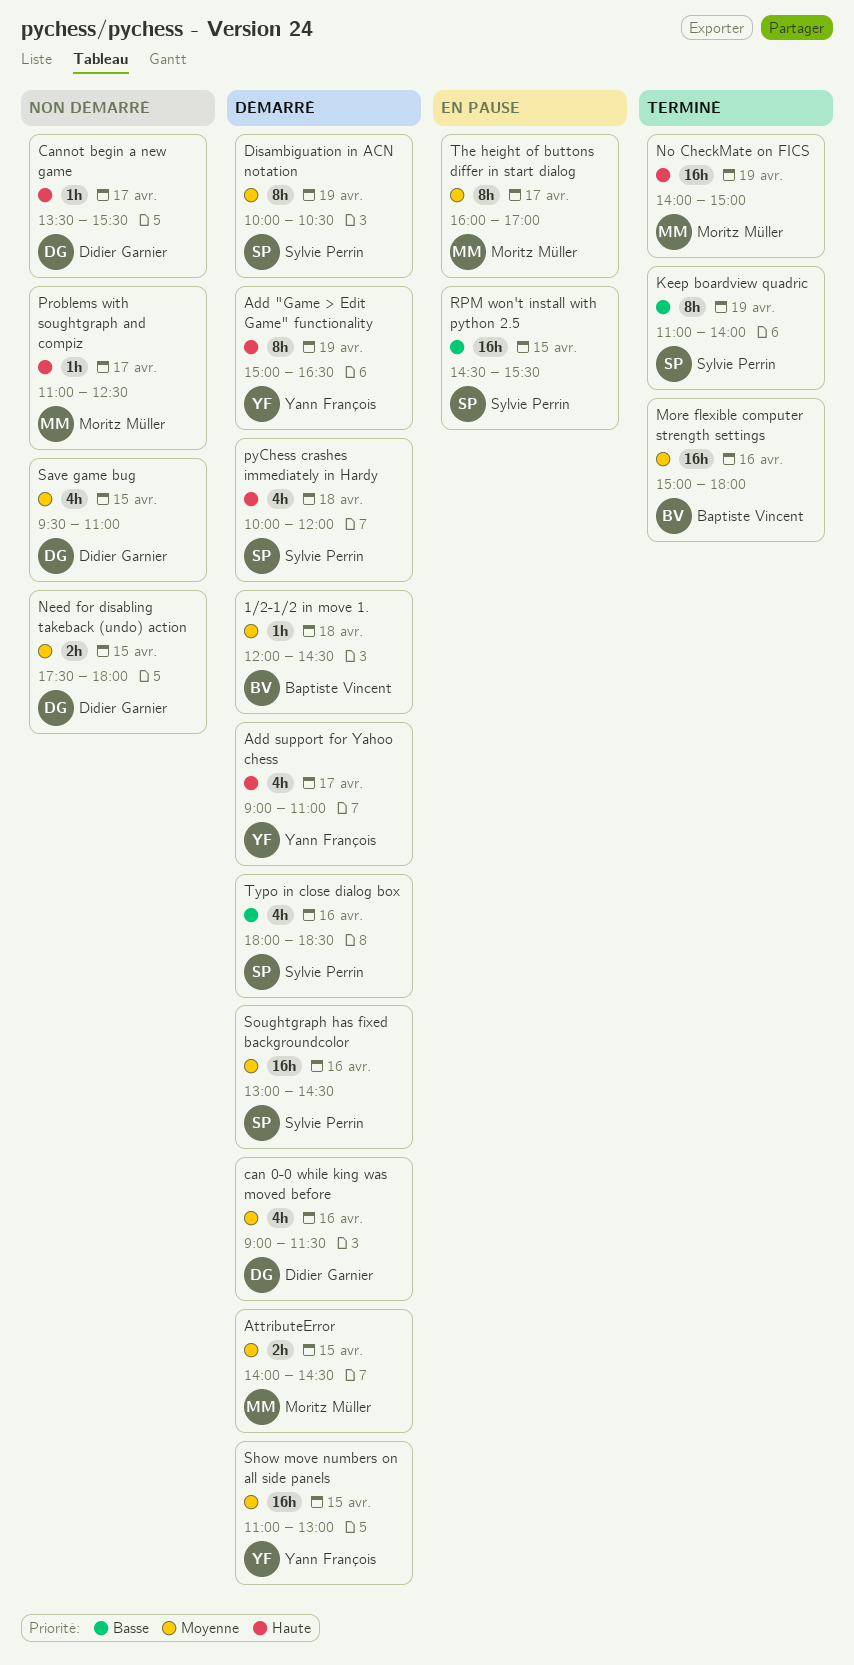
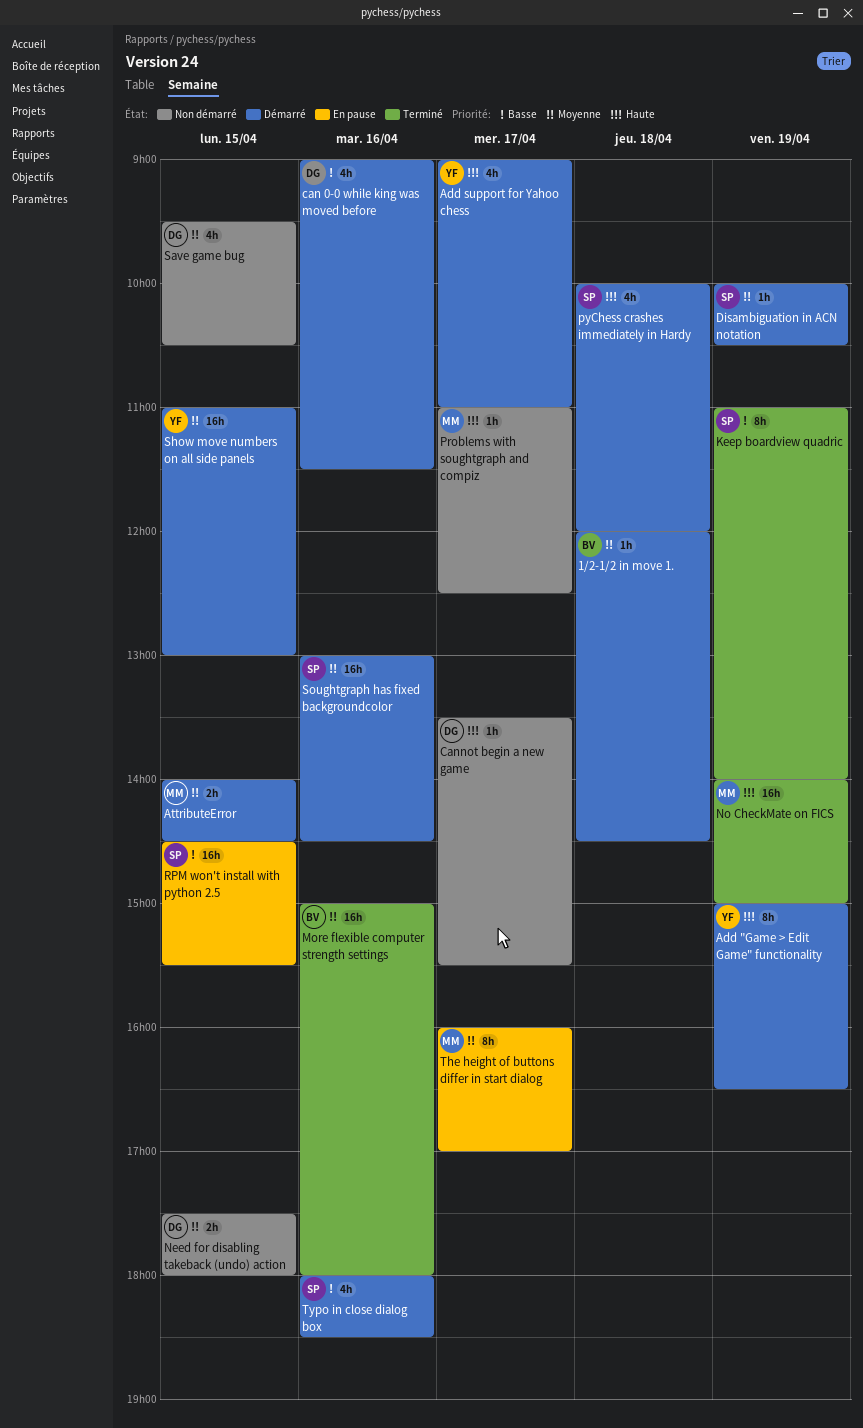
can 0-0 while king was moved before, priority: Moyenne -> Basse
Disambiguation in ACN notation, estimate: 8h -> 1h
Save game bug, ends: 11:00 -> 10:30

